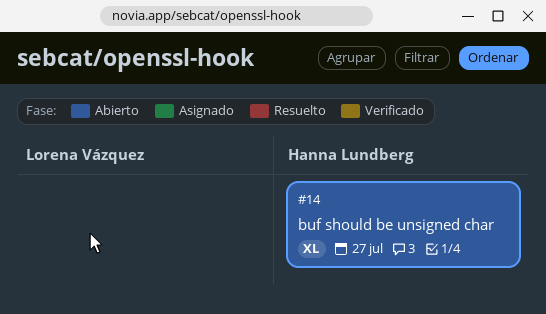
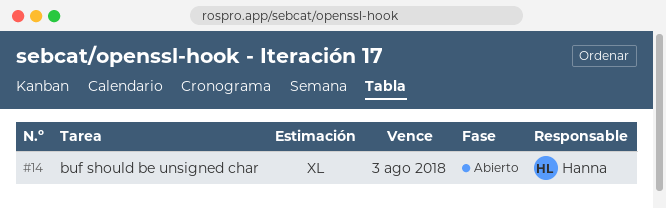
#14, due: Jul 27 -> Aug 3

